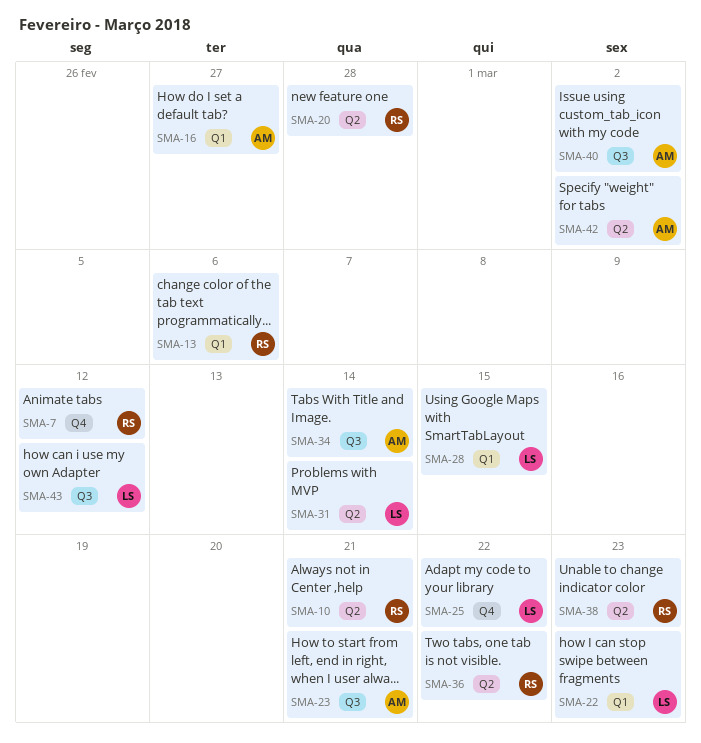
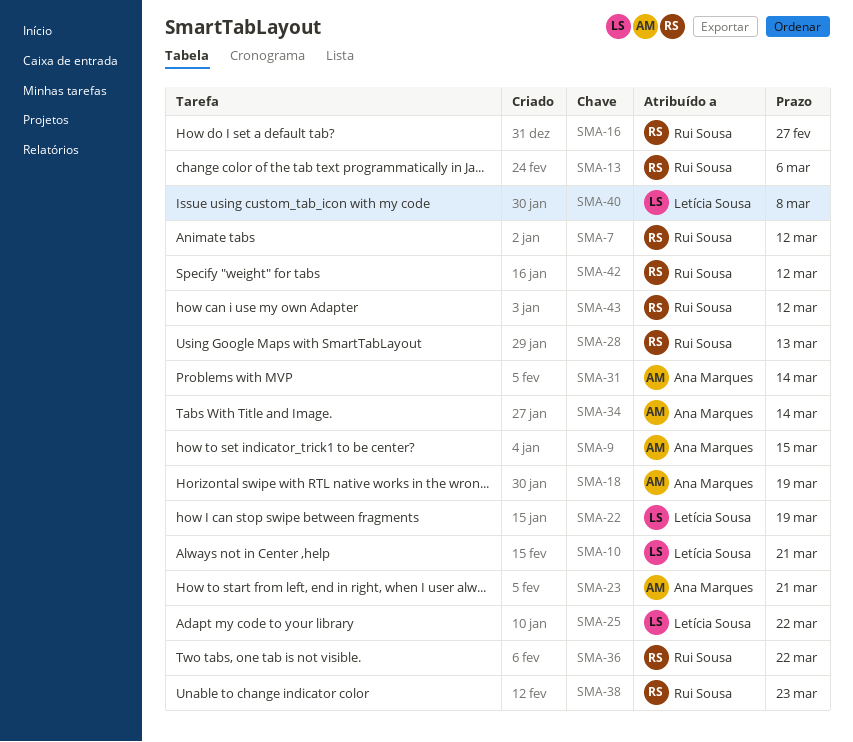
SMA-9: none -> present
SMA-10, owner: Rui Sousa -> Letícia Sousa
SMA-16, owner: Ana Marques -> Rui Sousa
SMA-18: none -> present
SMA-20: present -> none
SMA-22, due: Mar 23 -> Mar 19
SMA-28, owner: Letícia Sousa -> Rui Sousa
SMA-28, due: Mar 15 -> Mar 13
SMA-31, owner: Letícia Sousa -> Ana Marques
SMA-40, owner: Ana Marques -> Letícia Sousa
SMA-40, due: Mar 2 -> Mar 8
SMA-42, owner: Ana Marques -> Rui Sousa
SMA-42, due: Mar 2 -> Mar 12
SMA-43, owner: Letícia Sousa -> Rui Sousa

